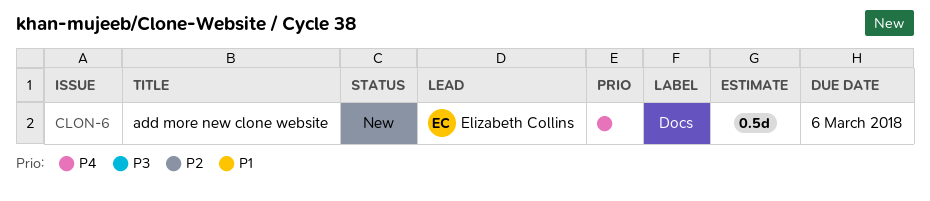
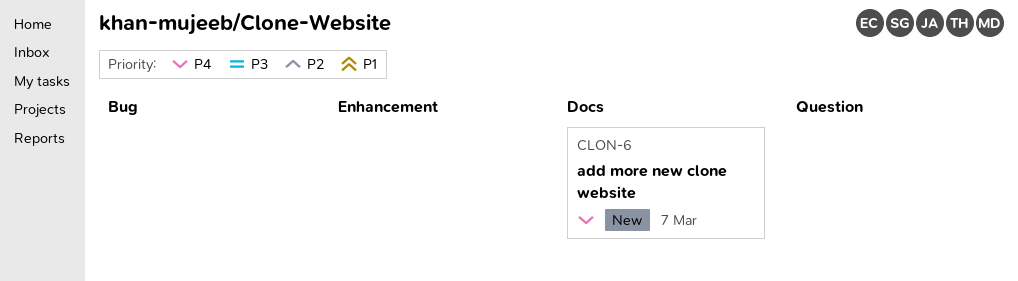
CLON-6, due: Mar 6 -> Mar 7

